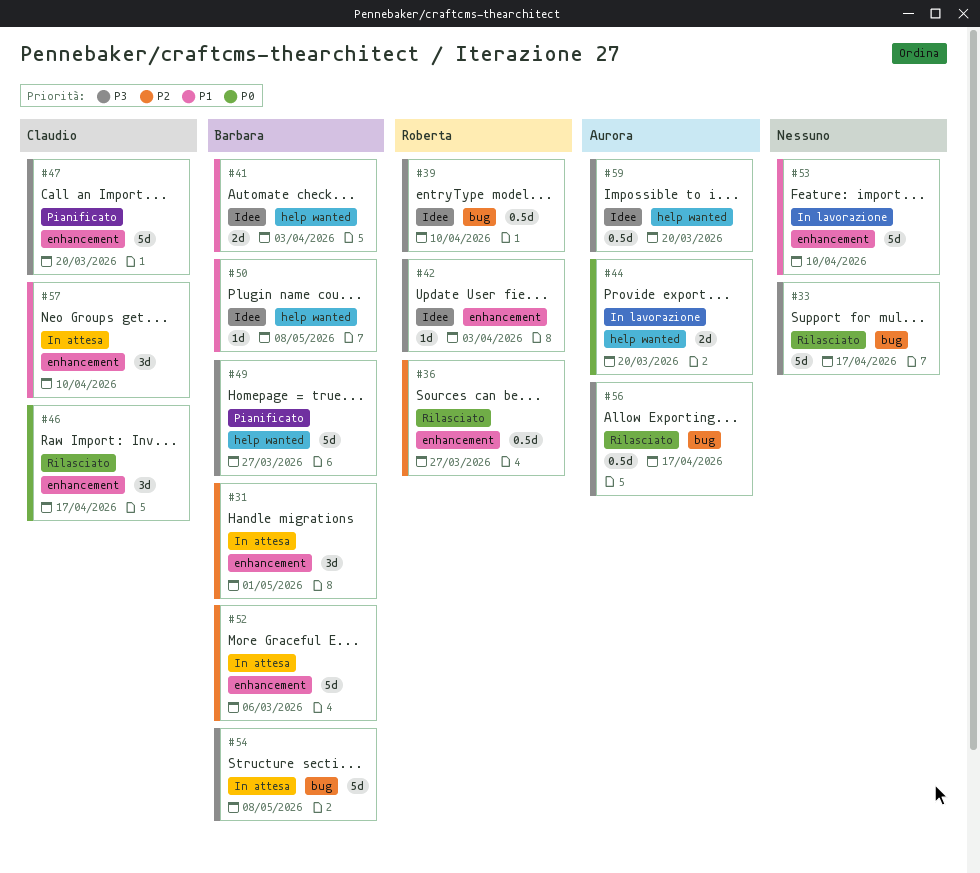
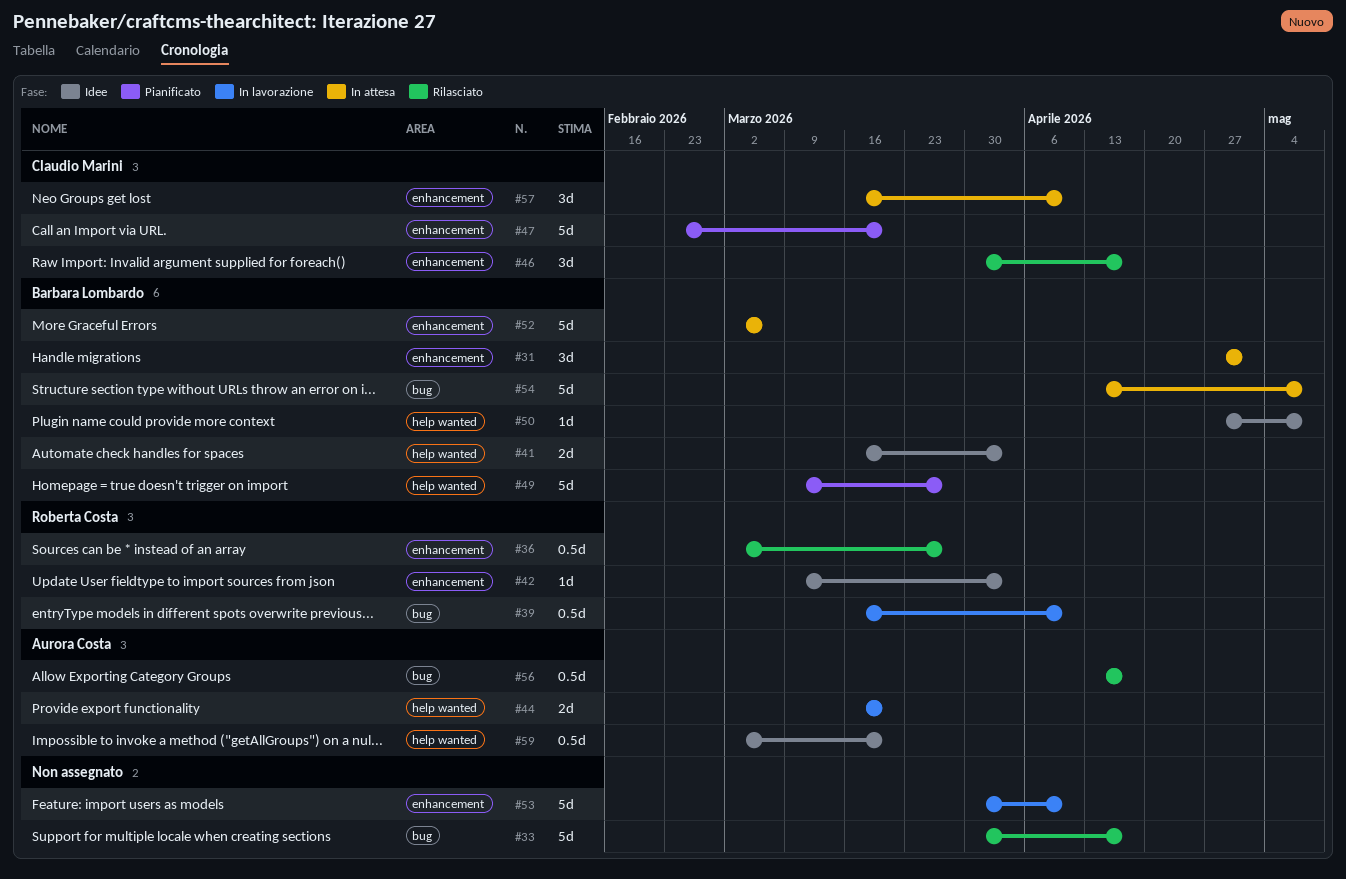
#39, status: Idee -> In lavorazione

